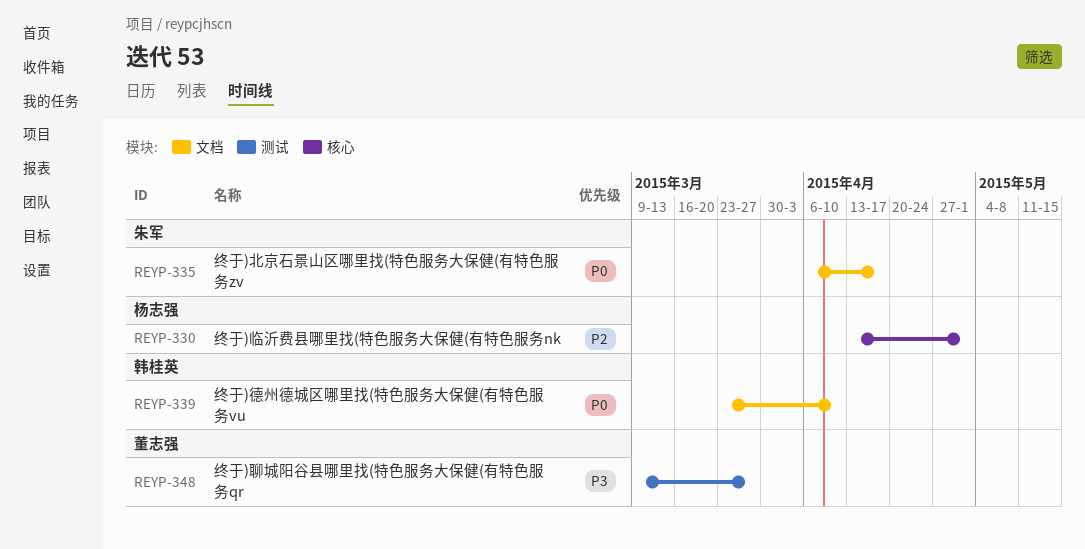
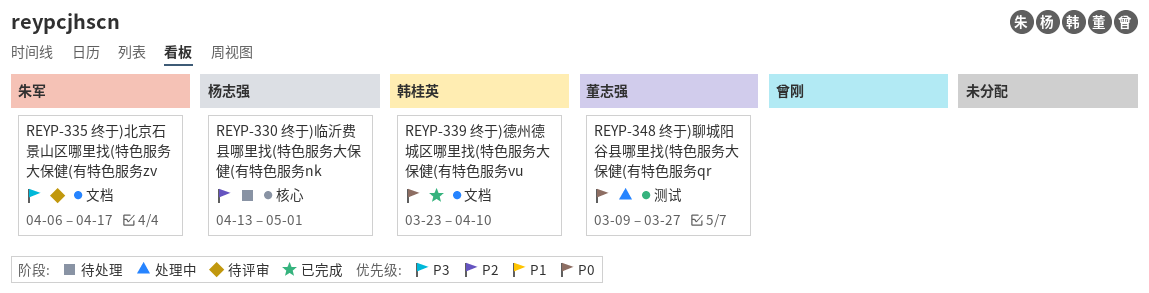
REYP-335, priority: P0 -> P3
REYP-348, priority: P3 -> P0

